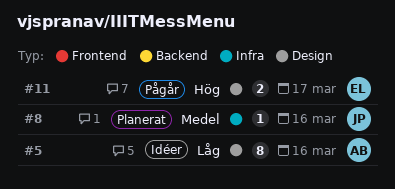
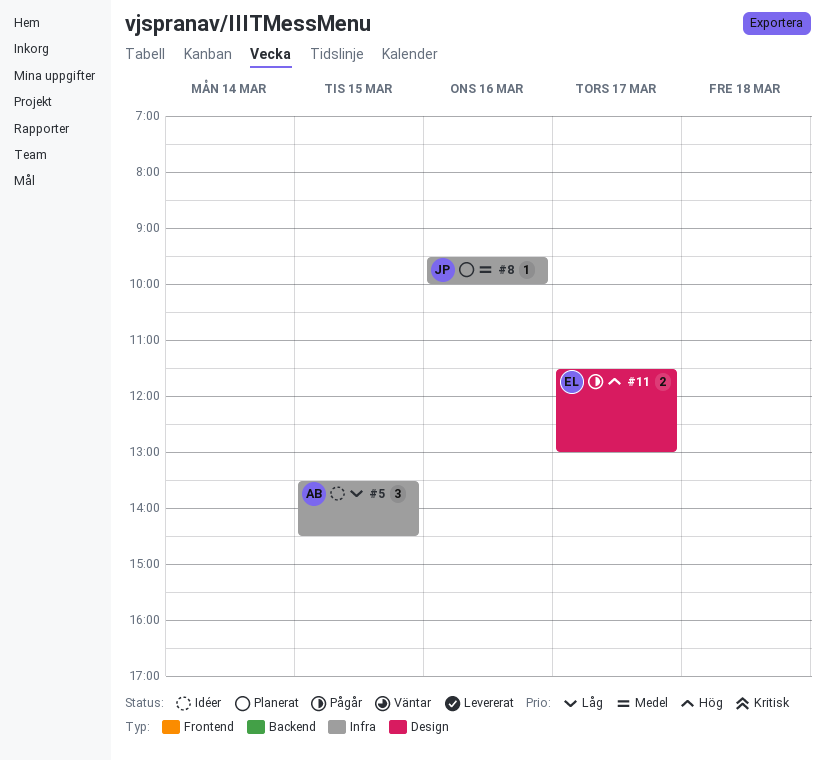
#5, label: Design -> Infra
#5, estimate: 8 -> 3
#5, day: Mar 16 -> Mar 15

